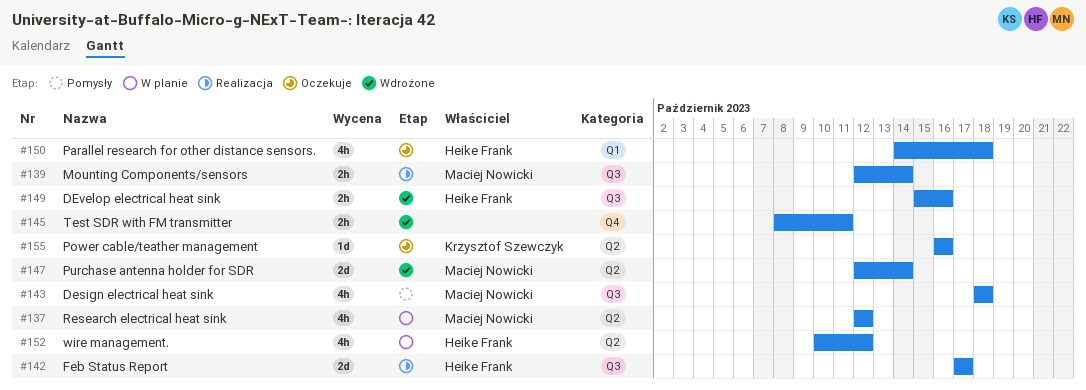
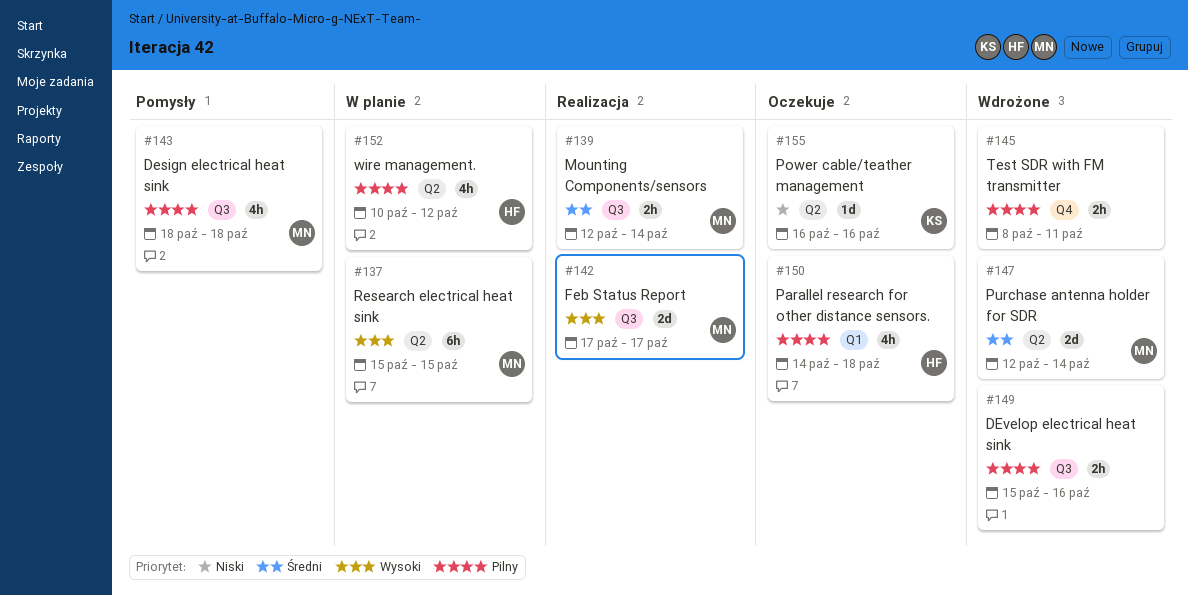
#137, estimate: 4h -> 6h
#137, start: Oct 12 -> Oct 15
#137, due: Oct 12 -> Oct 15
#142, owner: Heike Frank -> Maciej Nowicki
#149, owner: Heike Frank -> none

